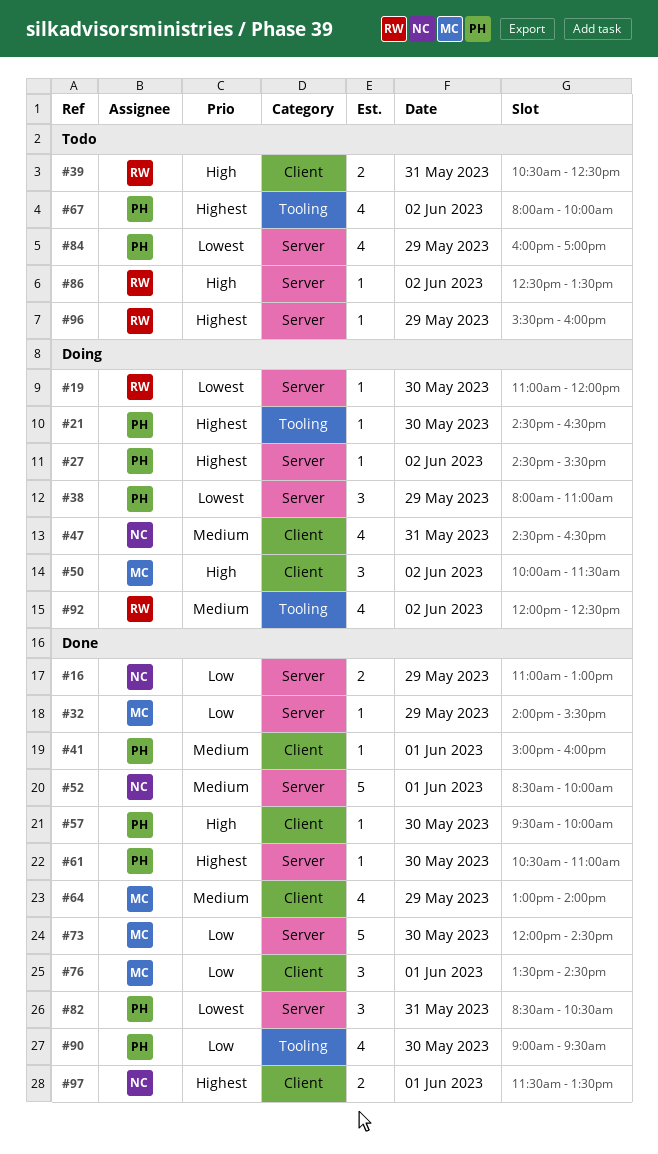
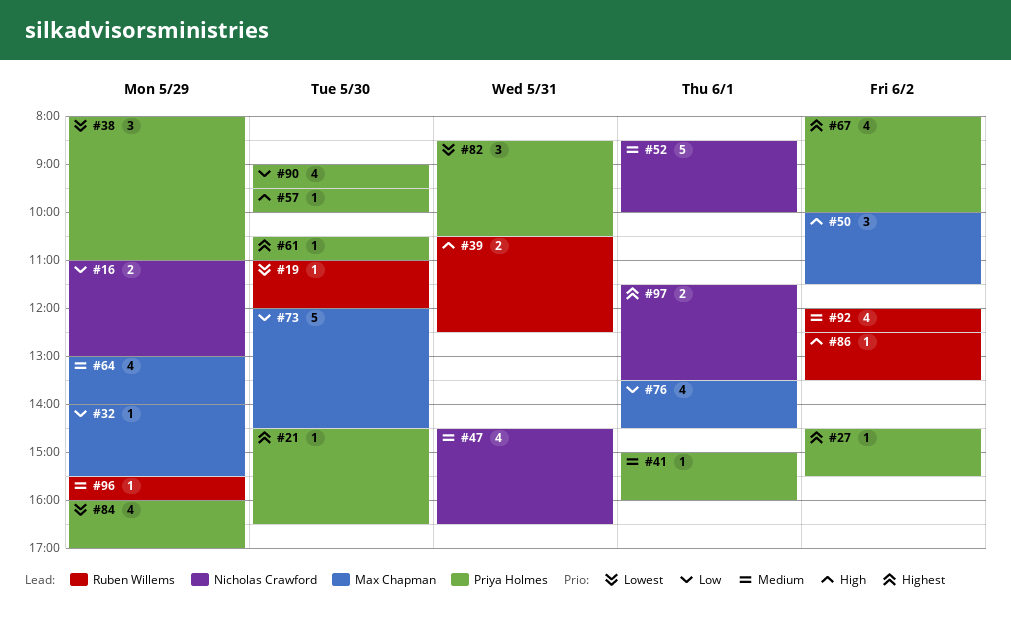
#76, estimate: 3 -> 4
#96, priority: Highest -> Medium

